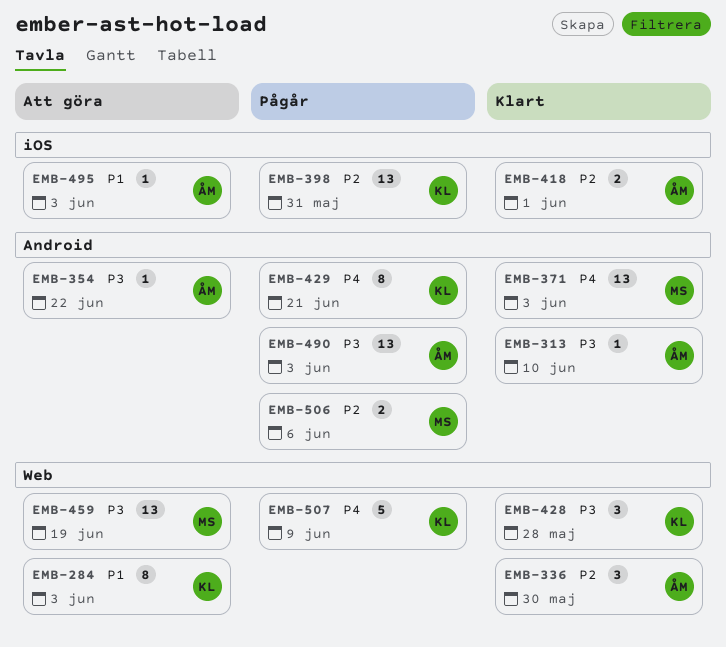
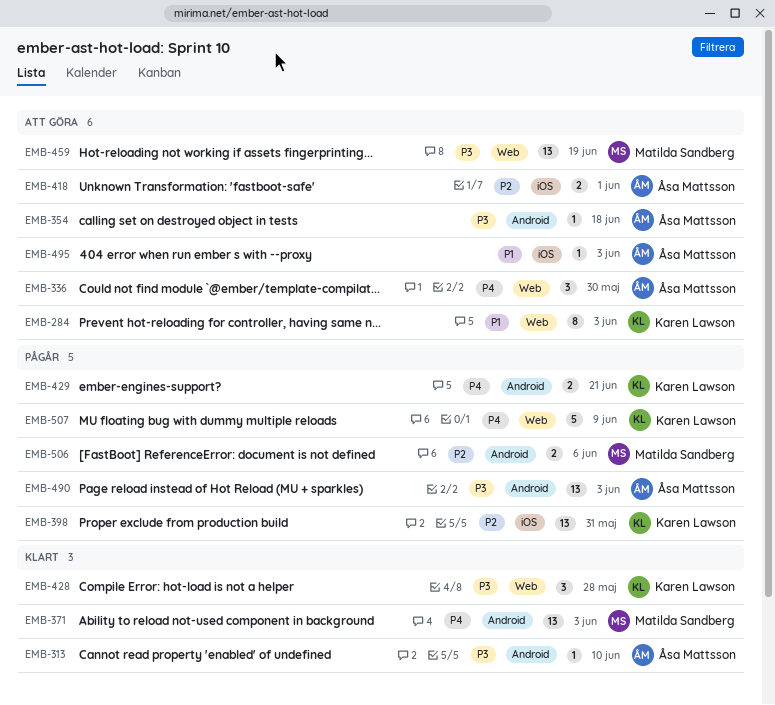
EMB-336, status: Klart -> Att göra
EMB-336, priority: P2 -> P4
EMB-354, due: Jun 22 -> Jun 18
EMB-418, status: Klart -> Att göra
EMB-429, estimate: 8 -> 2

